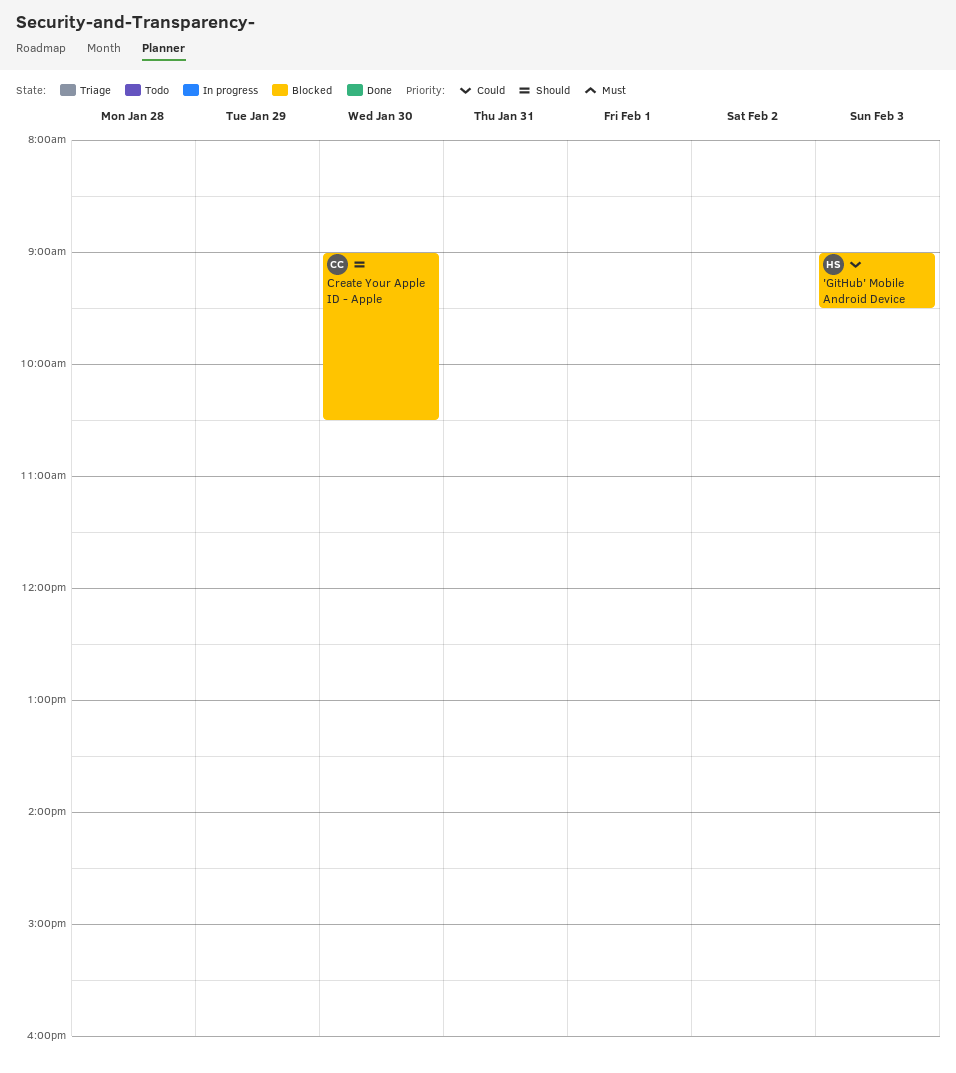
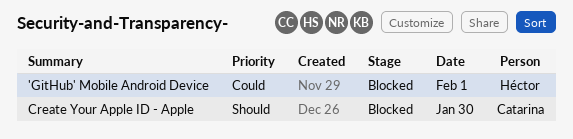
'GitHub' Mobile Android Device, day: Feb 3 -> Feb 1

